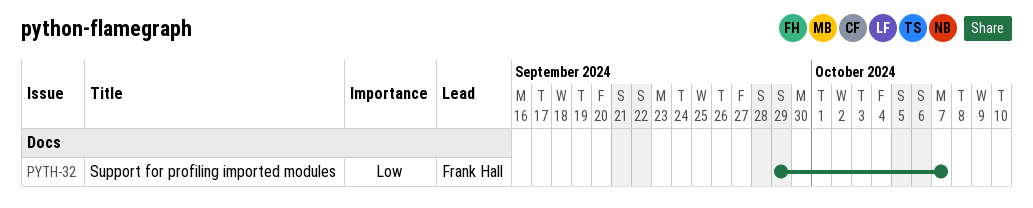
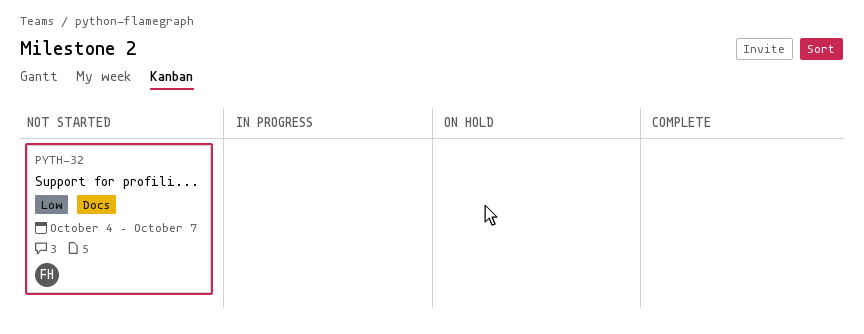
PYTH-32, start: Sep 29 -> Oct 4

